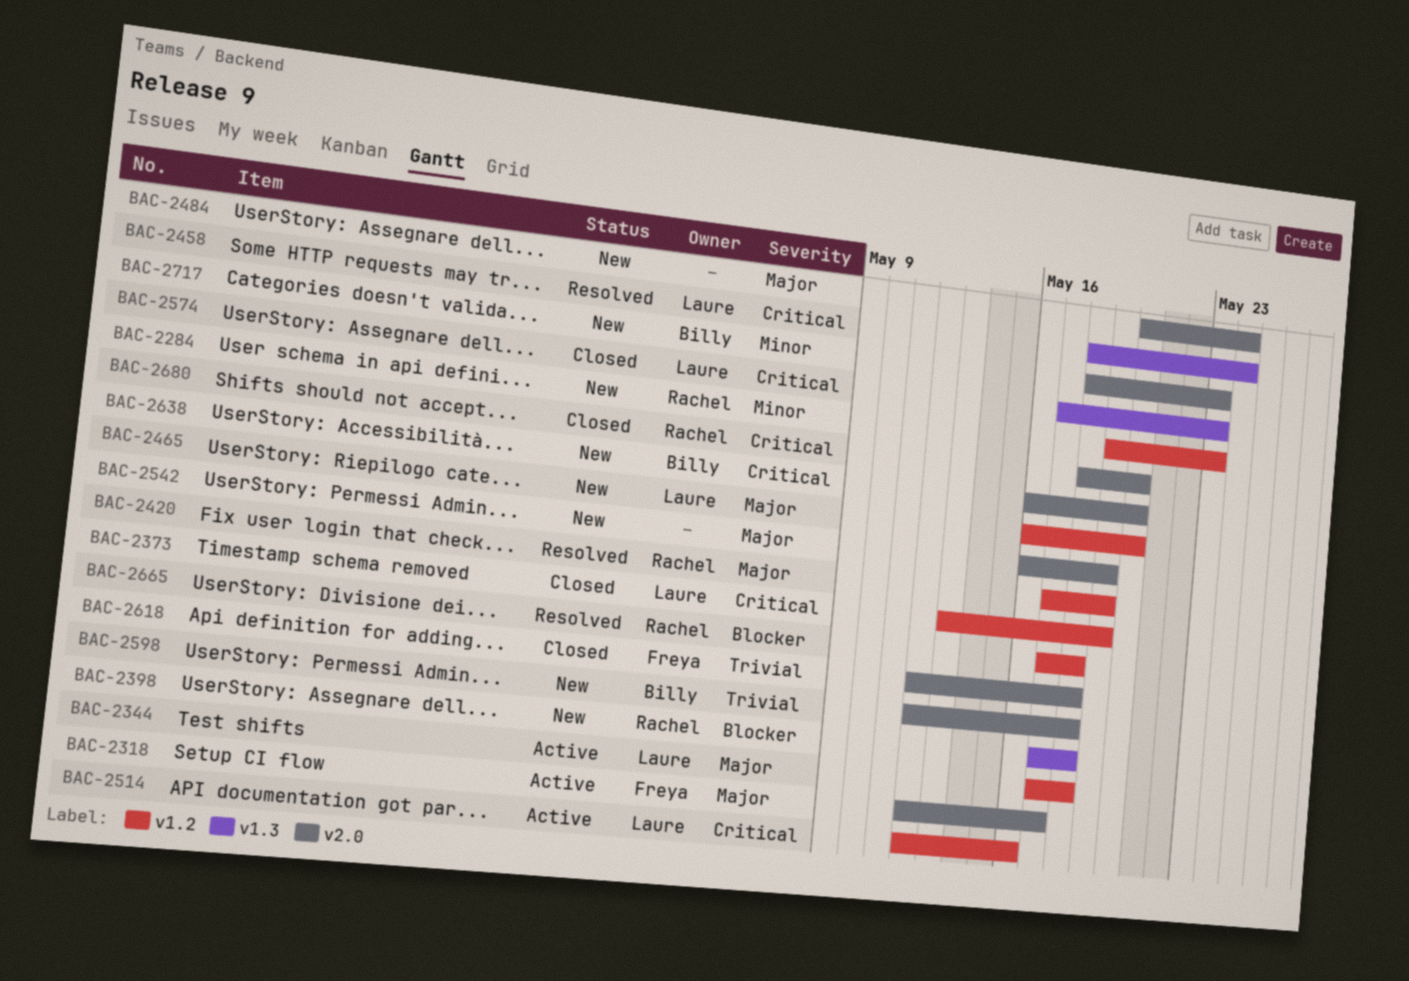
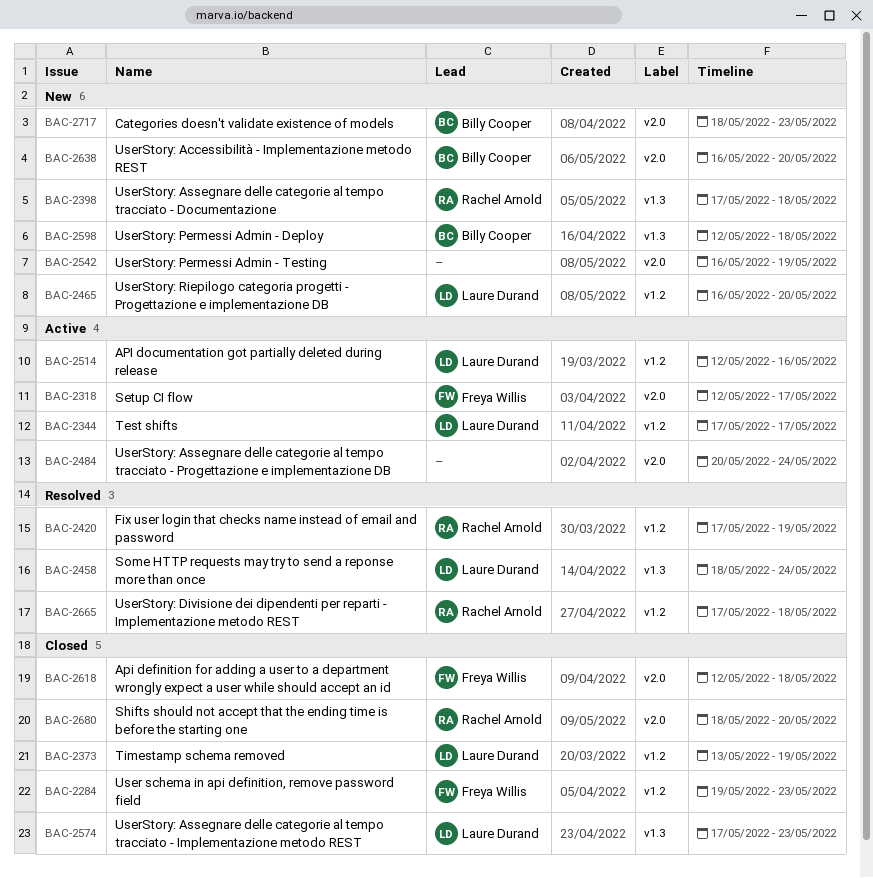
BAC-2284, status: New -> Closed
BAC-2284, owner: Rachel Arnold -> Freya Willis
BAC-2344, due: May 18 -> May 17
BAC-2484, status: New -> Active
BAC-2598, label: v2.0 -> v1.3

